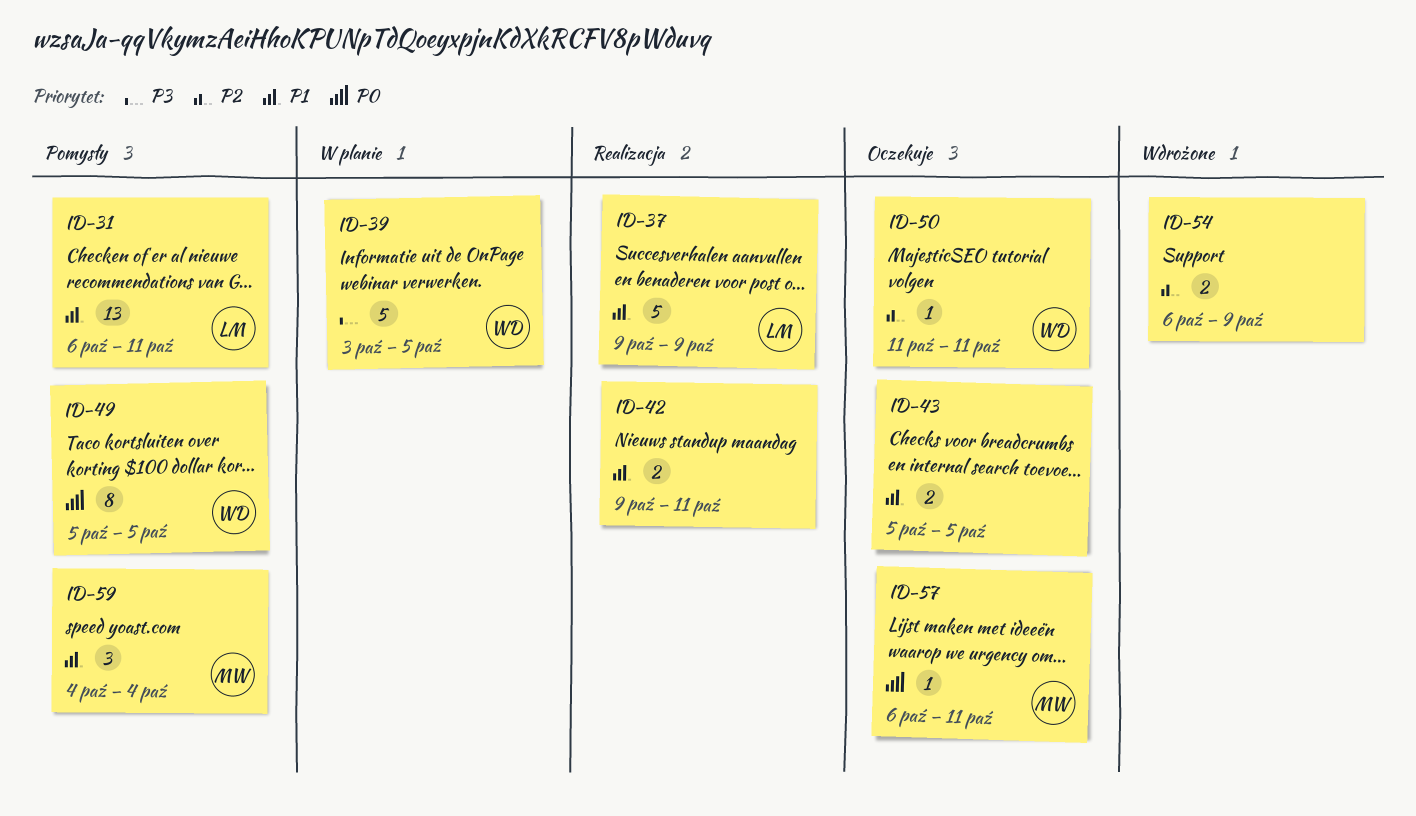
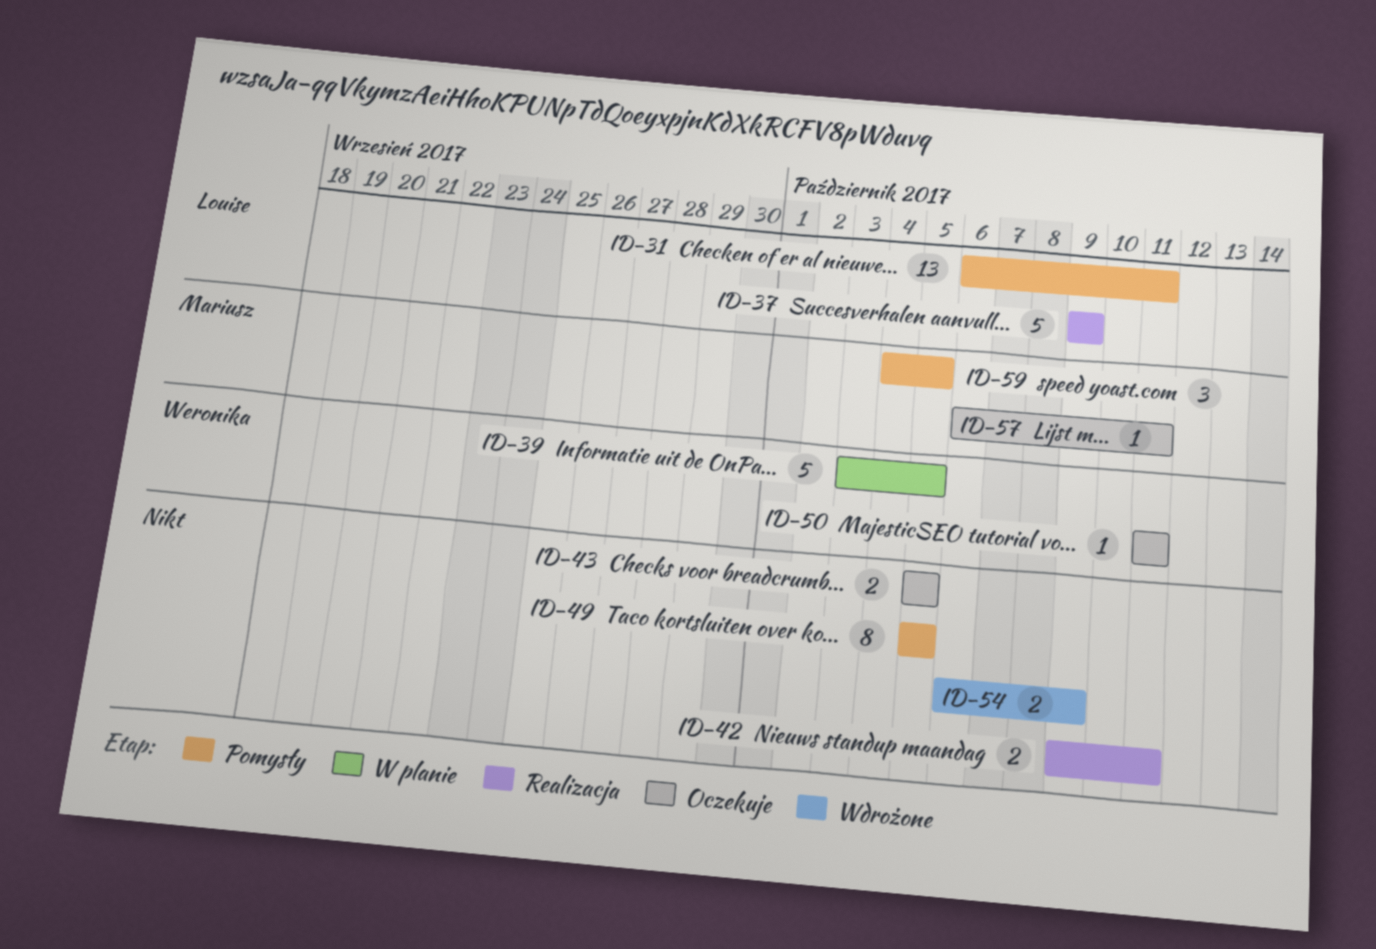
ID-49, owner: Weronika -> none
ID-59, due: Oct 4 -> Oct 5

